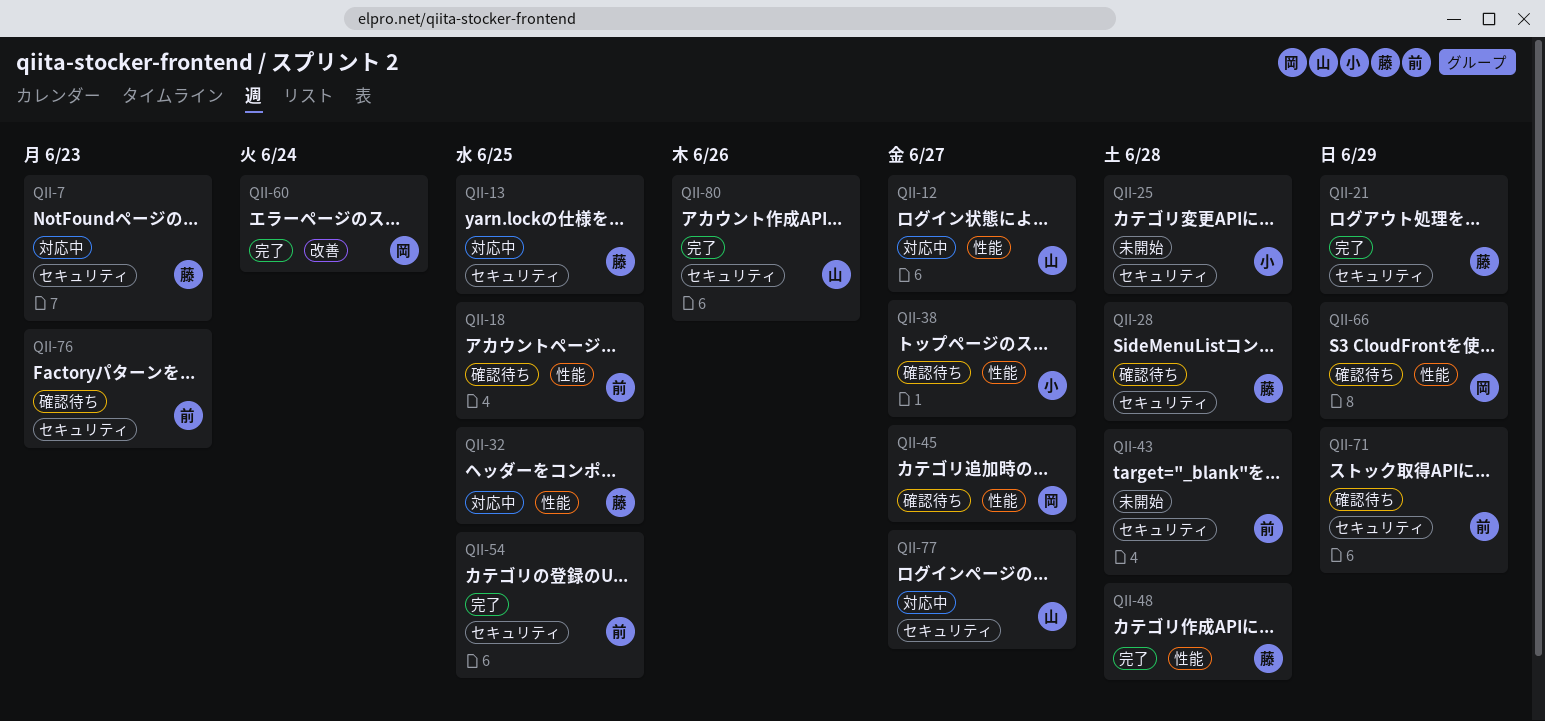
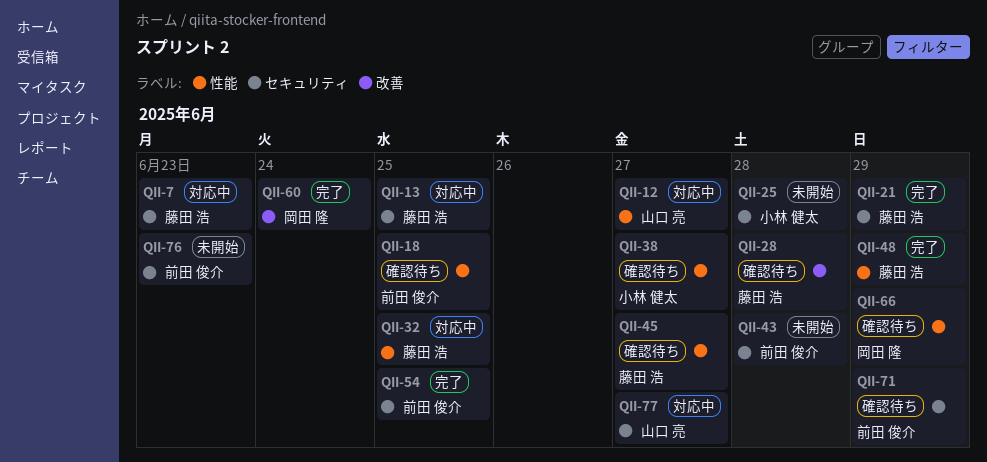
QII-28, label: セキュリティ -> 改善
QII-45, owner: 岡田 隆 -> 藤田 浩
QII-48, due: Jun 28 -> Jun 29
QII-76, status: 確認待ち -> 未開始
QII-80: present -> none

